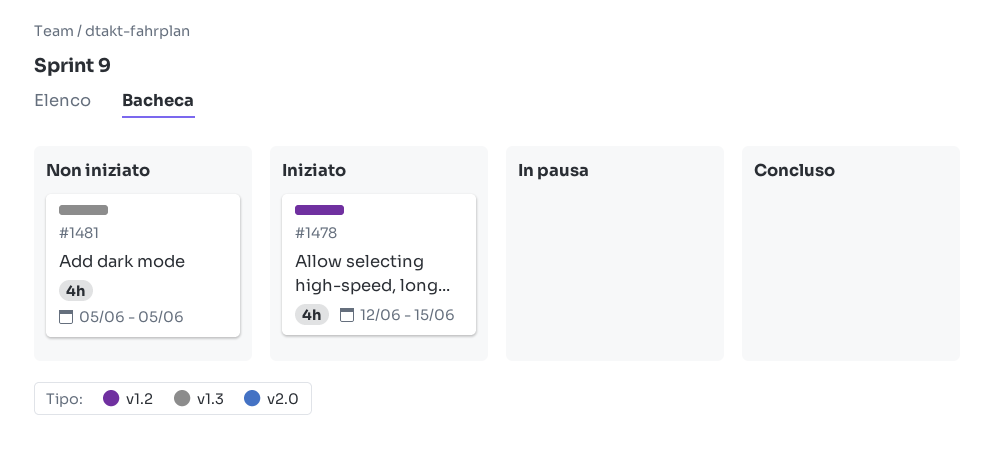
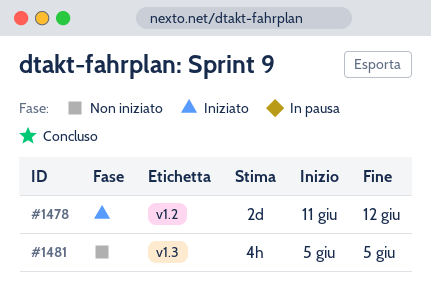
#1478, estimate: 4h -> 2d
#1478, start: Jun 12 -> Jun 11
#1478, due: Jun 15 -> Jun 12

